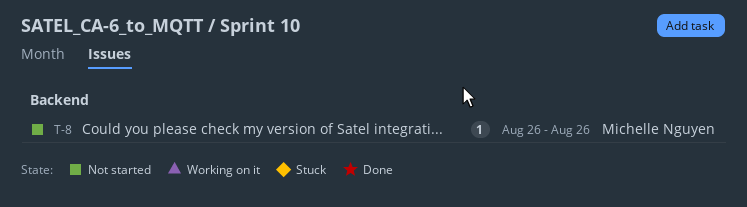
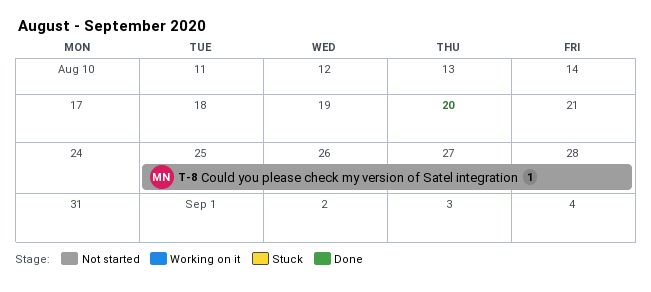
T-8, start: Aug 26 -> Aug 25
T-8, due: Aug 26 -> Aug 28

